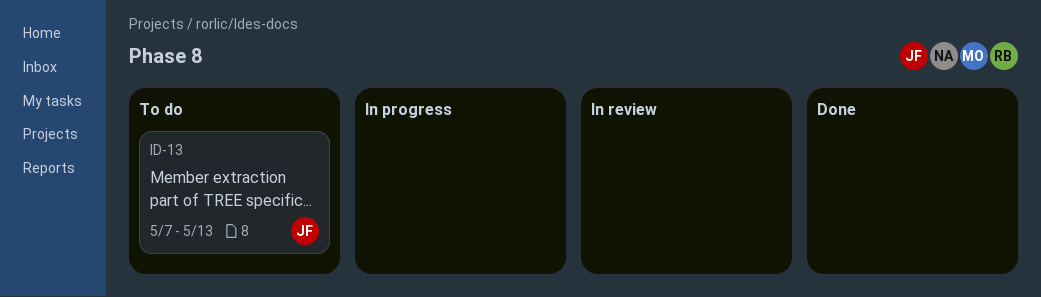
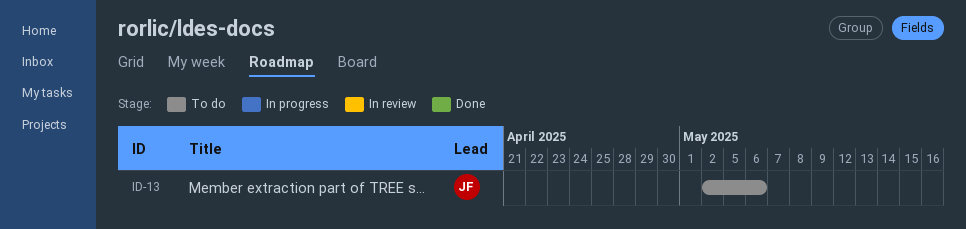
ID-13, start: May 7 -> May 2
ID-13, due: May 13 -> May 6

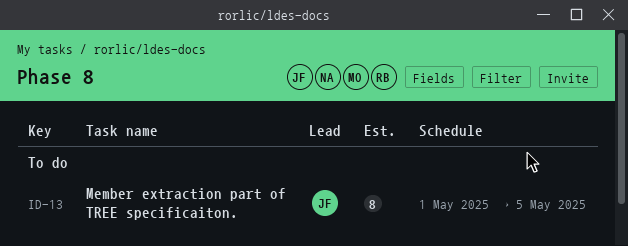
ID-13, start: May 2 -> May 1
ID-13, due: May 6 -> May 5

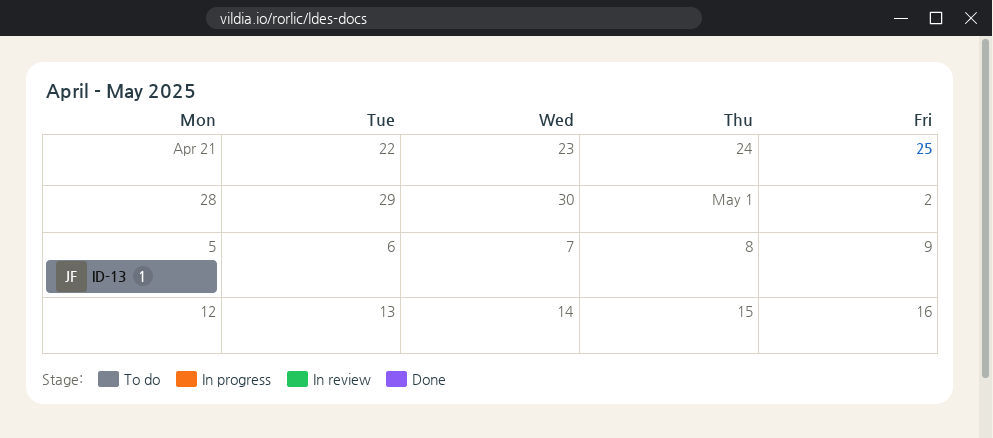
ID-13, estimate: 8 -> 1
ID-13, start: May 1 -> May 5

